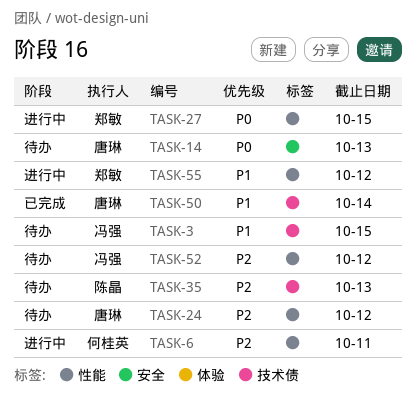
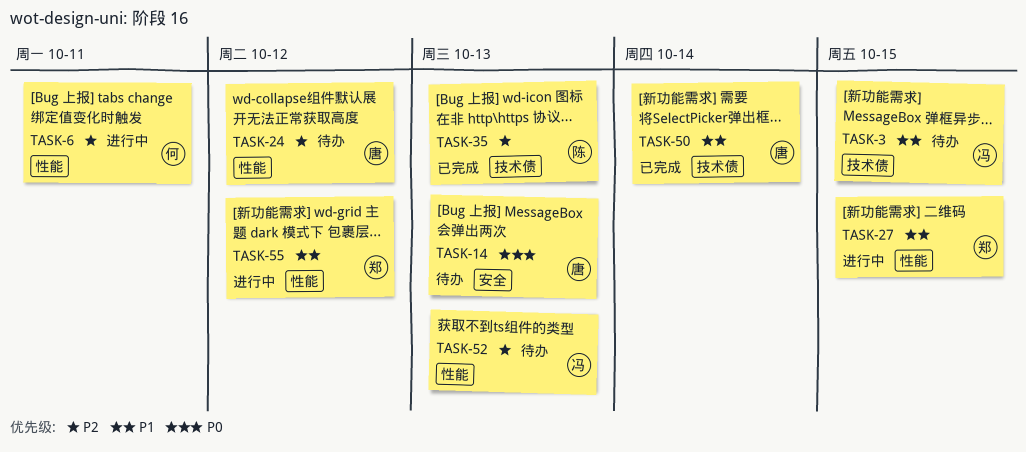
TASK-27, priority: P0 -> P1
TASK-35, status: 待办 -> 已完成
TASK-52, due: Oct 12 -> Oct 13

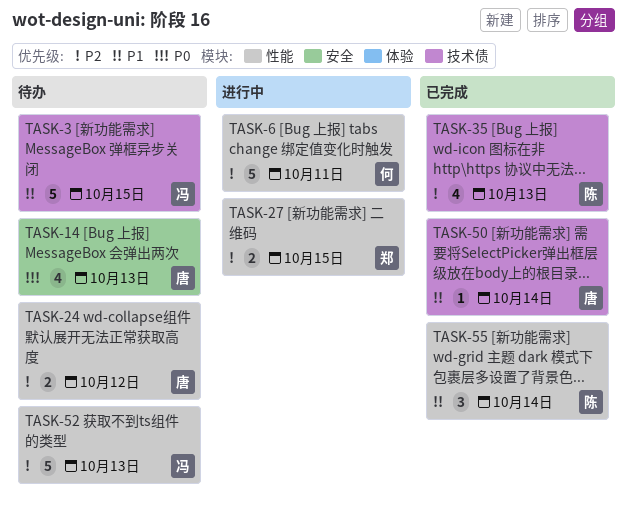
TASK-27, priority: P1 -> P2
TASK-55, status: 进行中 -> 已完成
TASK-55, owner: 郑 -> 陈
TASK-55, due: Oct 12 -> Oct 14

